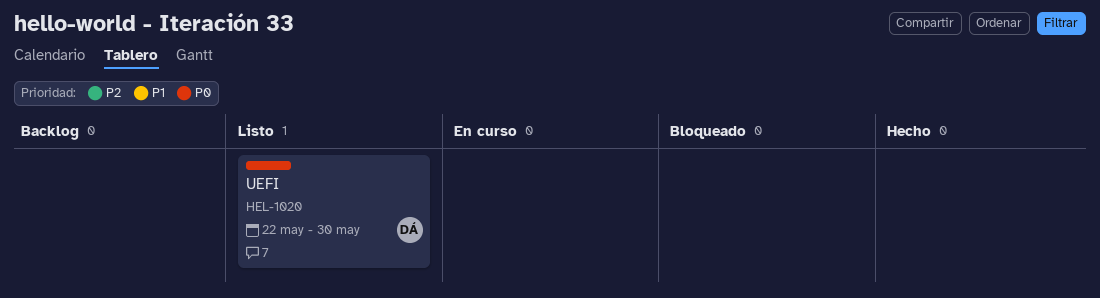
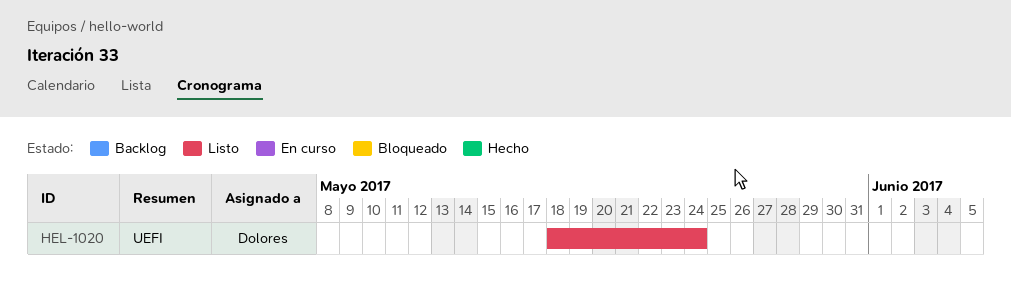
HEL-1020, start: May 22 -> May 18
HEL-1020, due: May 30 -> May 24

